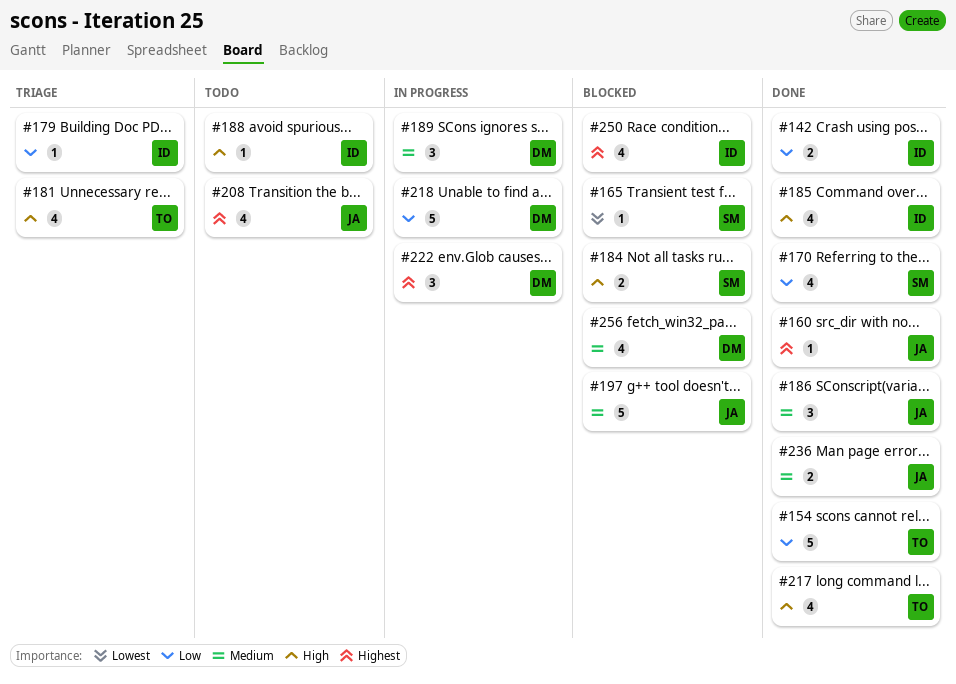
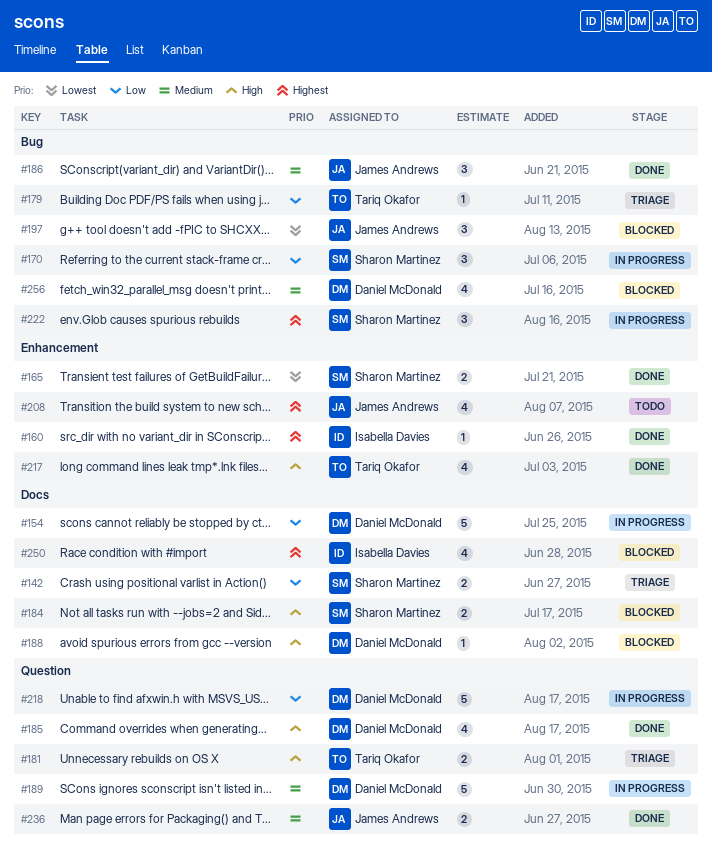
#142, status: Done -> Triage
#142, owner: Isabella Davies -> Sharon Martinez
#154, status: Done -> In progress
#154, owner: Tariq Okafor -> Daniel McDonald
#160, owner: James Andrews -> Isabella Davies
#165, status: Blocked -> Done
#165, estimate: 1 -> 2
#170, status: Done -> In progress
#170, estimate: 4 -> 3
#179, owner: Isabella Davies -> Tariq Okafor
#181, estimate: 4 -> 2
#185, owner: Isabella Davies -> Daniel McDonald
#188, status: Todo -> Blocked
#188, owner: Isabella Davies -> Daniel McDonald
#189, estimate: 3 -> 5
#197, priority: Medium -> Lowest
#197, estimate: 5 -> 3
#222, owner: Daniel McDonald -> Sharon Martinez

